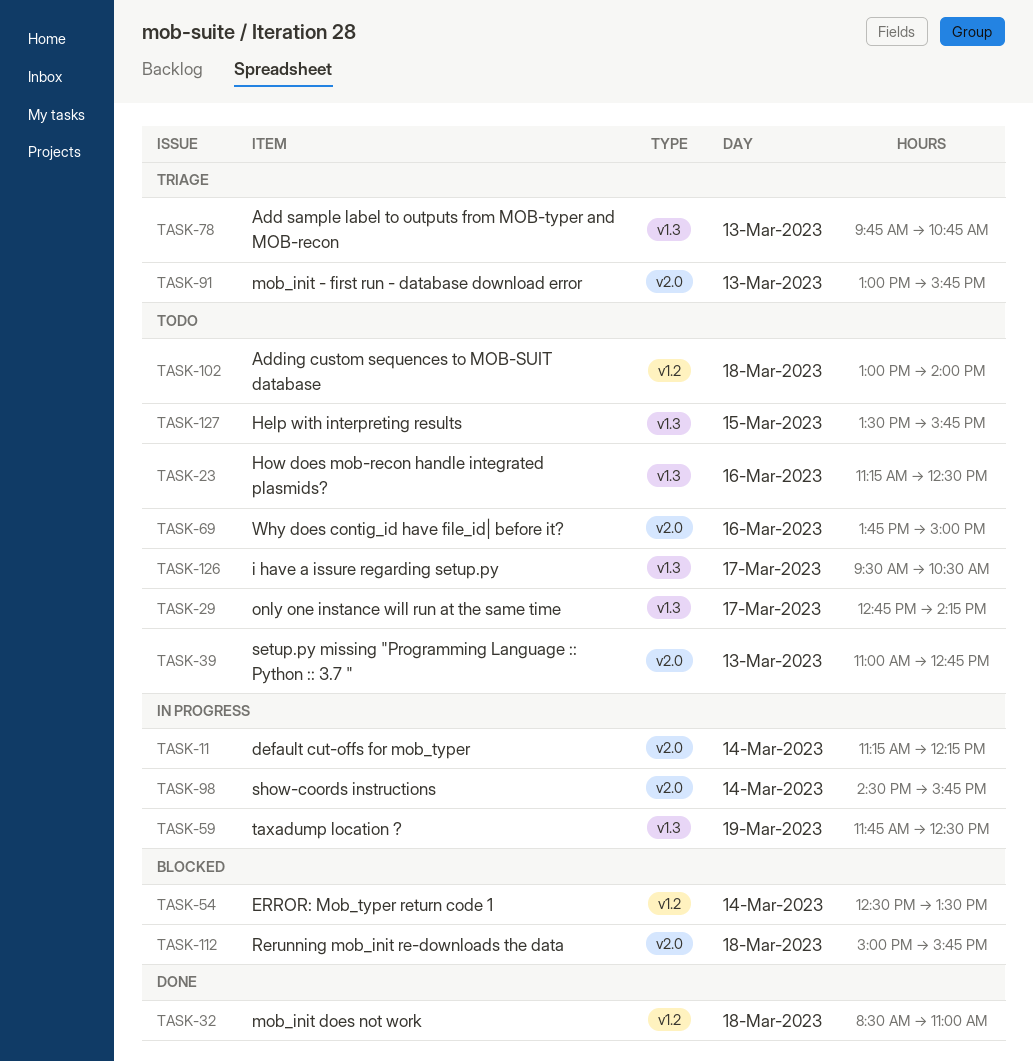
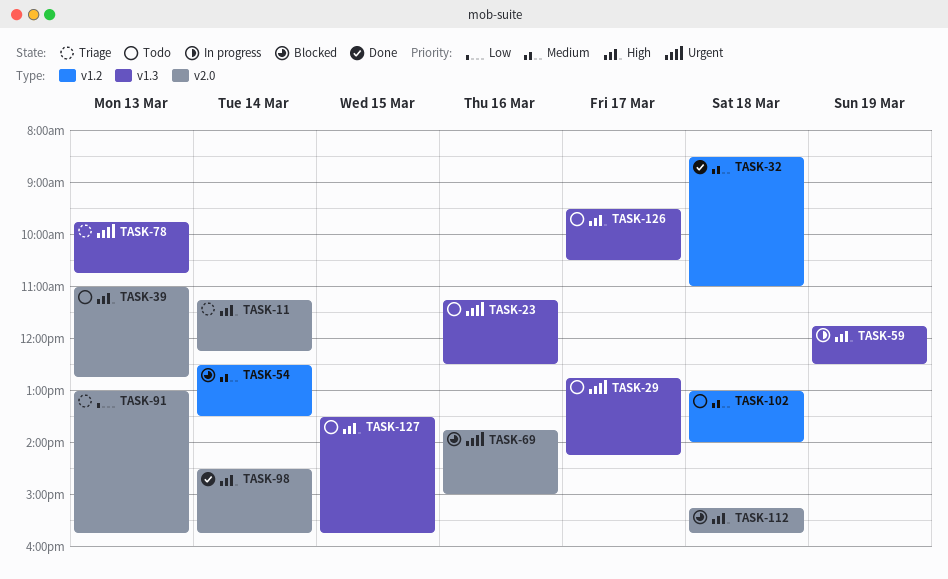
TASK-11, status: In progress -> Triage
TASK-69, status: Todo -> Blocked
TASK-98, status: In progress -> Done
TASK-112, begins: 15:00 -> 15:15

